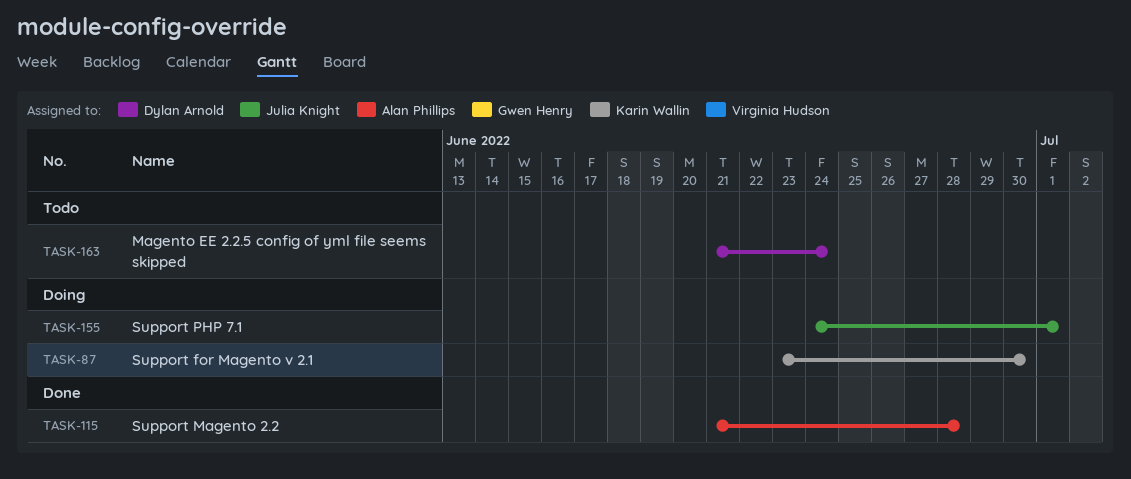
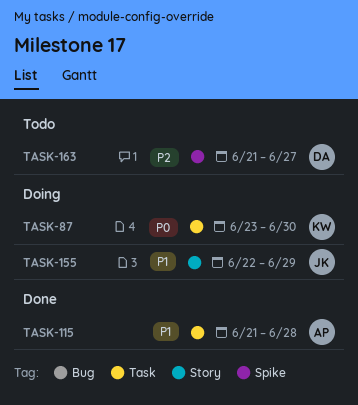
TASK-155, start: Jun 24 -> Jun 22
TASK-155, due: Jul 1 -> Jun 29
TASK-163, due: Jun 24 -> Jun 27

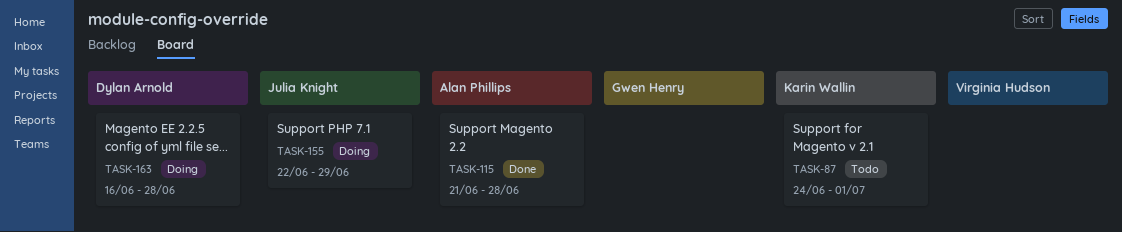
TASK-87, status: Doing -> Todo
TASK-87, start: Jun 23 -> Jun 24
TASK-87, due: Jun 30 -> Jul 1
TASK-163, status: Todo -> Doing
TASK-163, start: Jun 21 -> Jun 16
TASK-163, due: Jun 27 -> Jun 28

